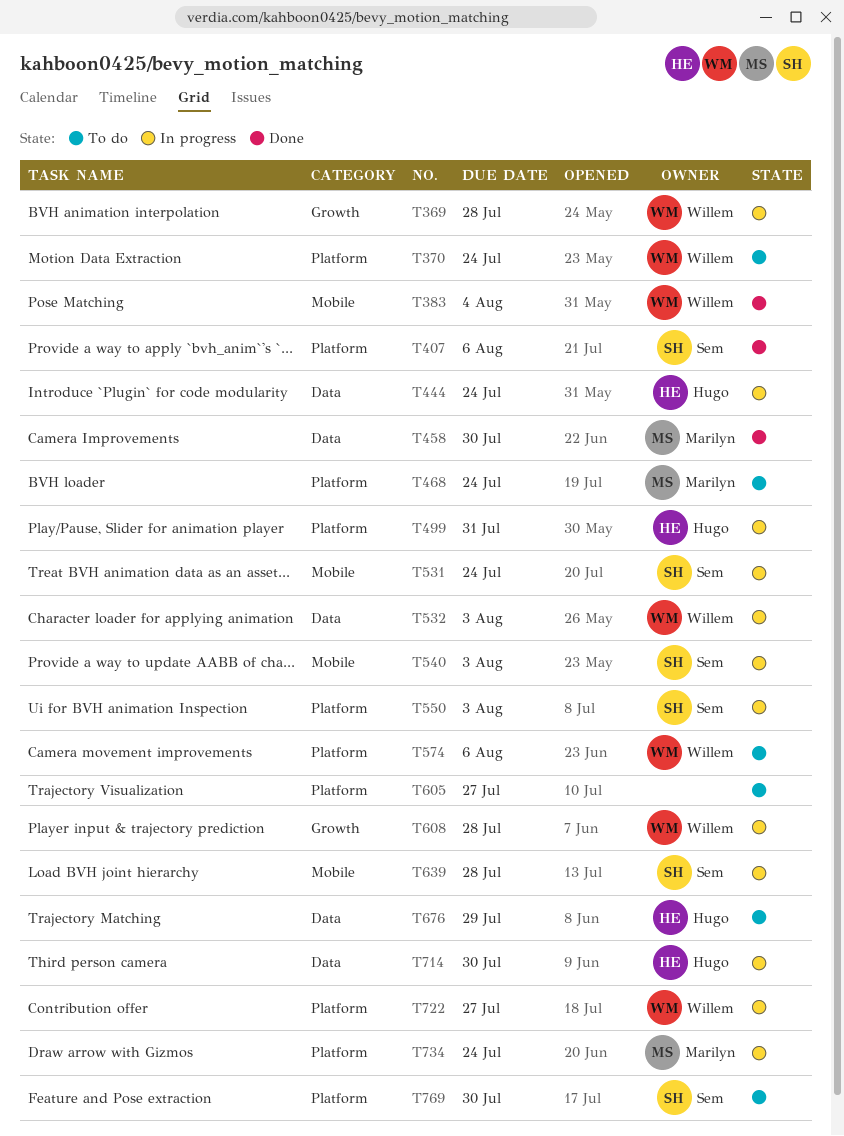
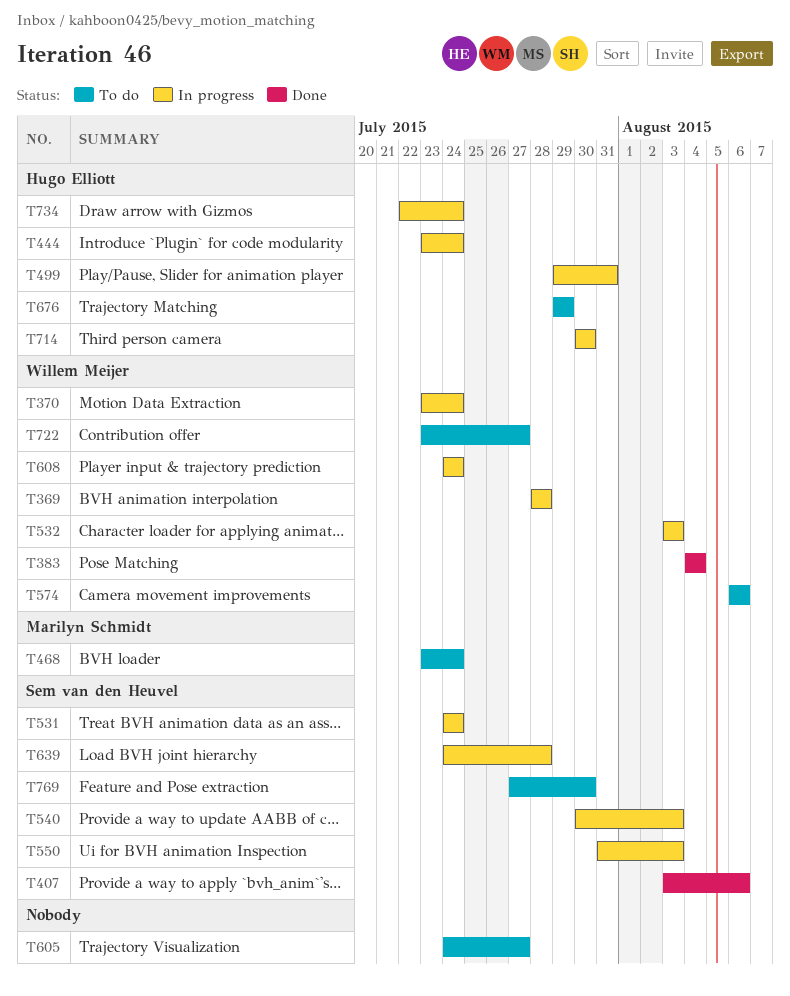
T370, status: To do -> In progress
T458: present -> none
T608, due: Jul 28 -> Jul 24
T722, status: In progress -> To do
T734, owner: Marilyn Schmidt -> Hugo Elliott

